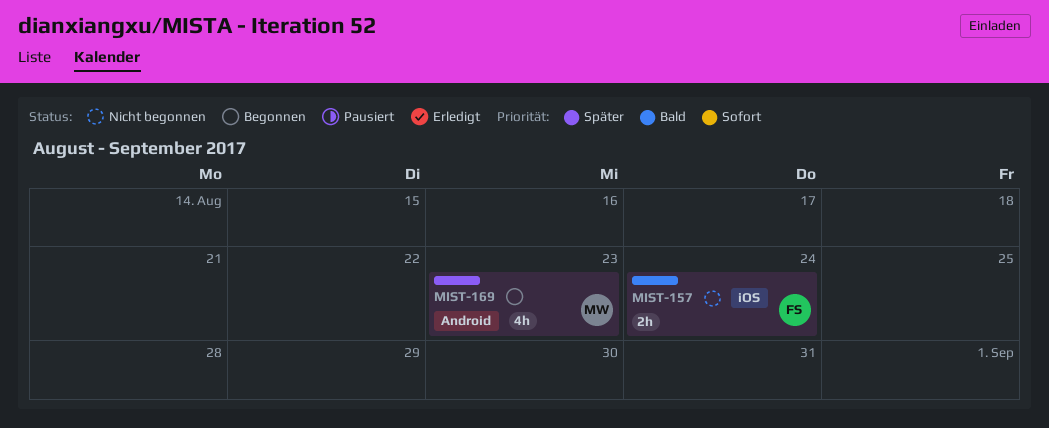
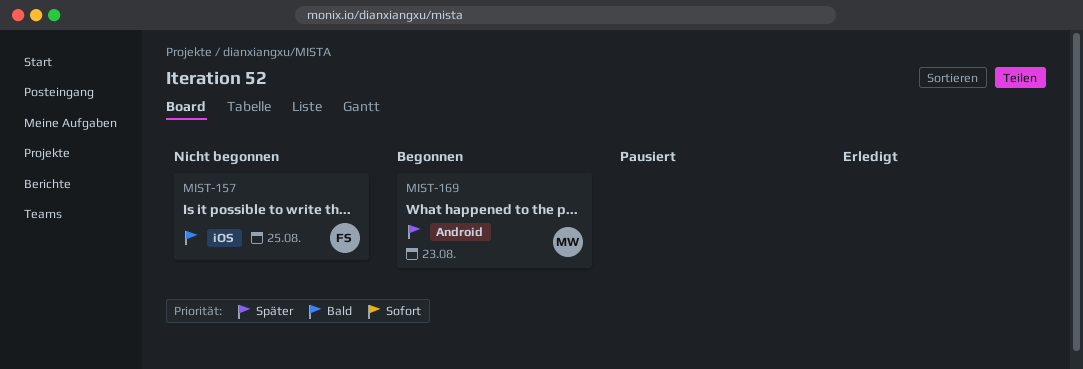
MIST-157, due: Aug 24 -> Aug 25

